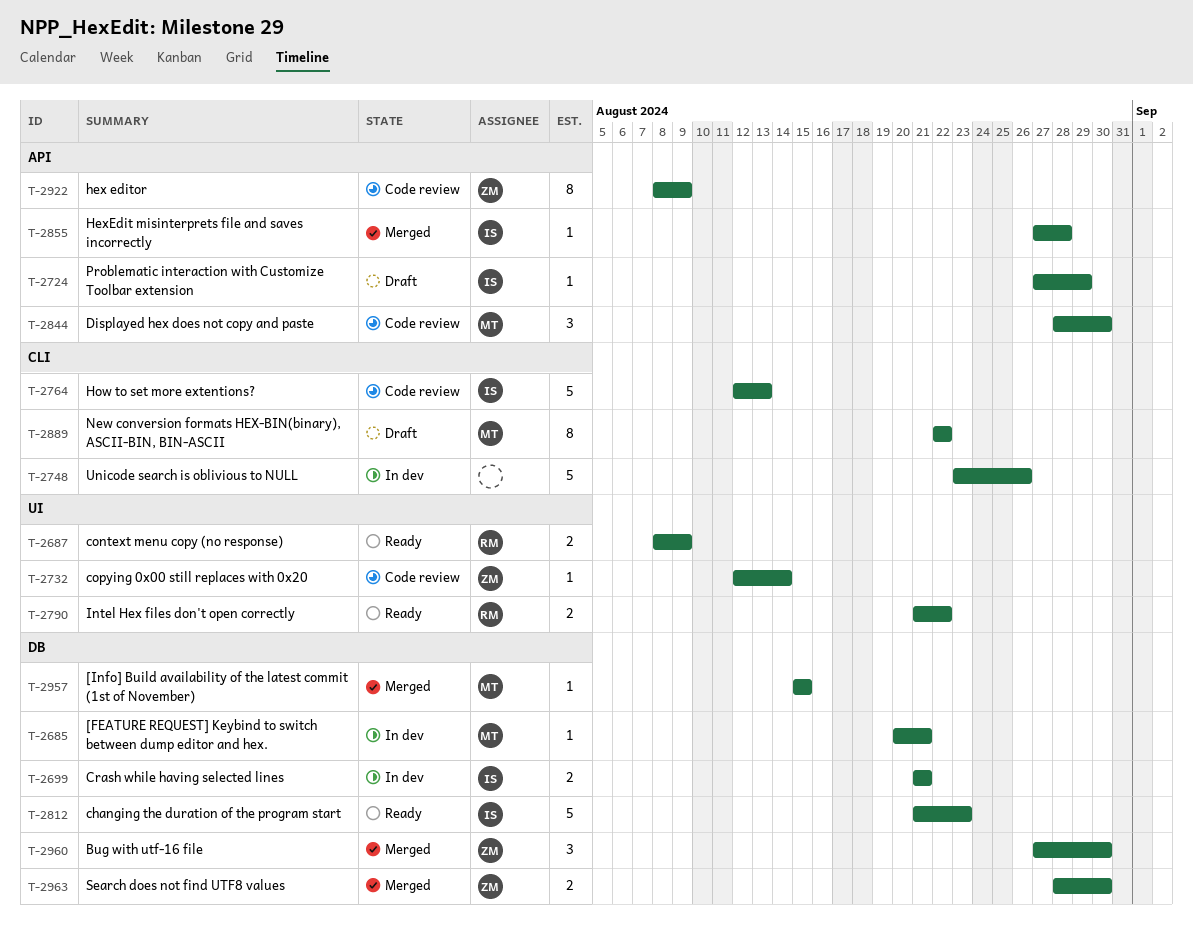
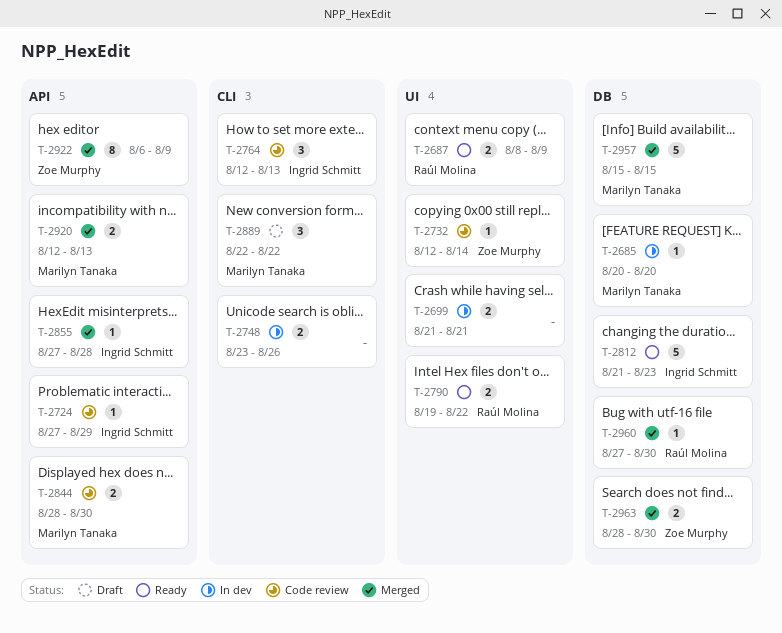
T-2685, due: Aug 21 -> Aug 20
T-2699, owner: Ingrid Schmitt -> none
T-2699, label: DB -> UI
T-2724, status: Draft -> Code review
T-2748, estimate: 5 -> 2
T-2764, estimate: 5 -> 3
T-2790, start: Aug 21 -> Aug 19
T-2844, estimate: 3 -> 2
T-2889, estimate: 8 -> 3
T-2920: none -> present
T-2922, status: Code review -> Merged
T-2922, start: Aug 8 -> Aug 6
T-2957, estimate: 1 -> 5
T-2960, owner: Zoe Murphy -> Raúl Molina
T-2960, estimate: 3 -> 1

